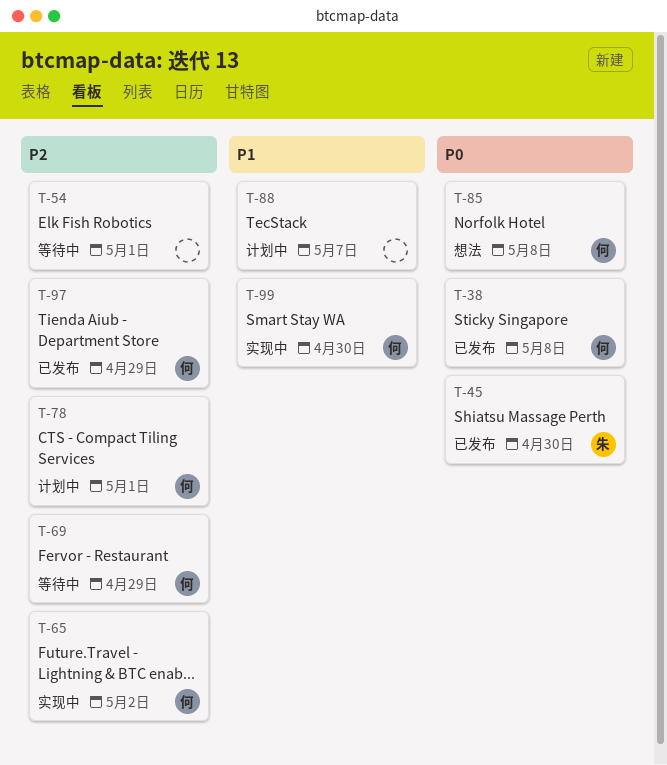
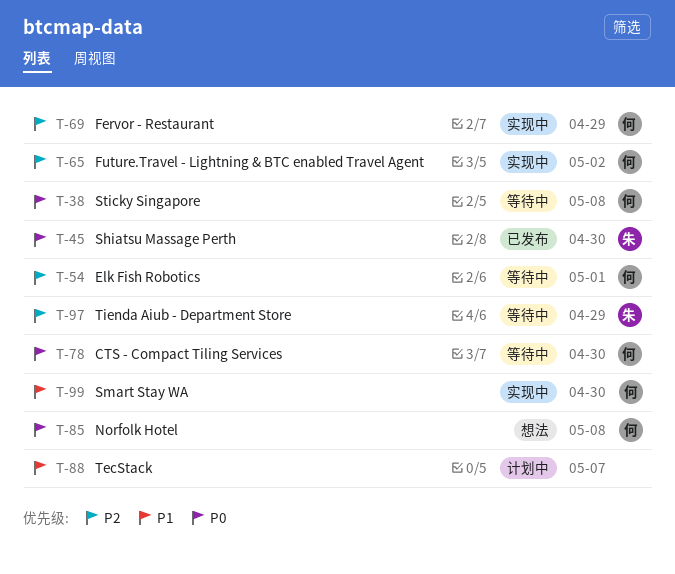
T-38, status: 已发布 -> 等待中
T-54, owner: none -> 何
T-69, status: 等待中 -> 实现中
T-78, status: 计划中 -> 等待中
T-78, priority: P2 -> P0
T-78, due: May 1 -> Apr 30
T-97, status: 已发布 -> 等待中
T-97, owner: 何 -> 朱

